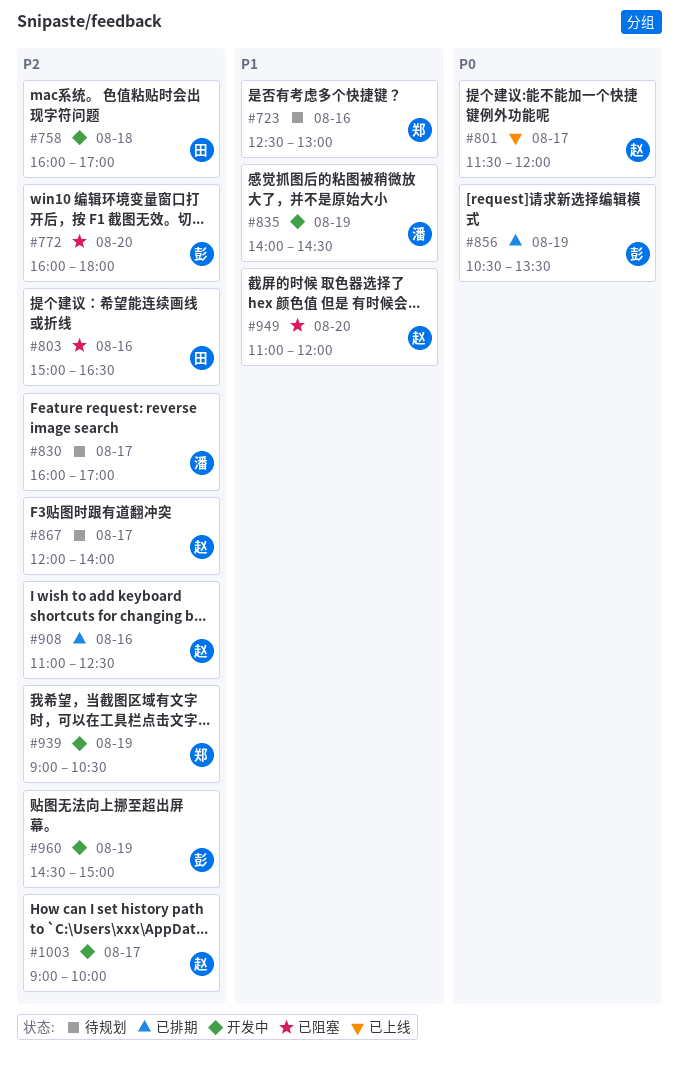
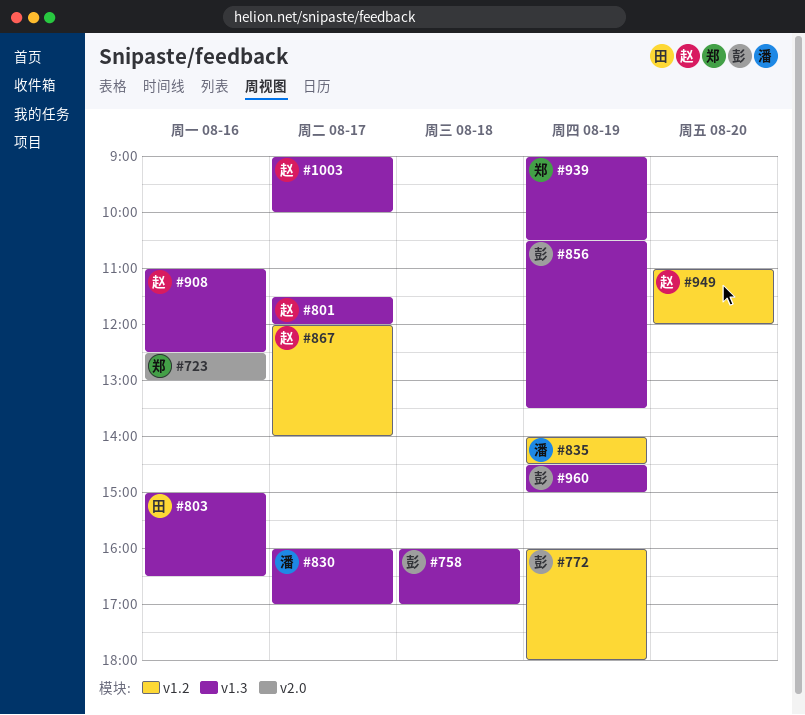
#758, owner: 田 -> 彭
#772, day: Aug 20 -> Aug 19

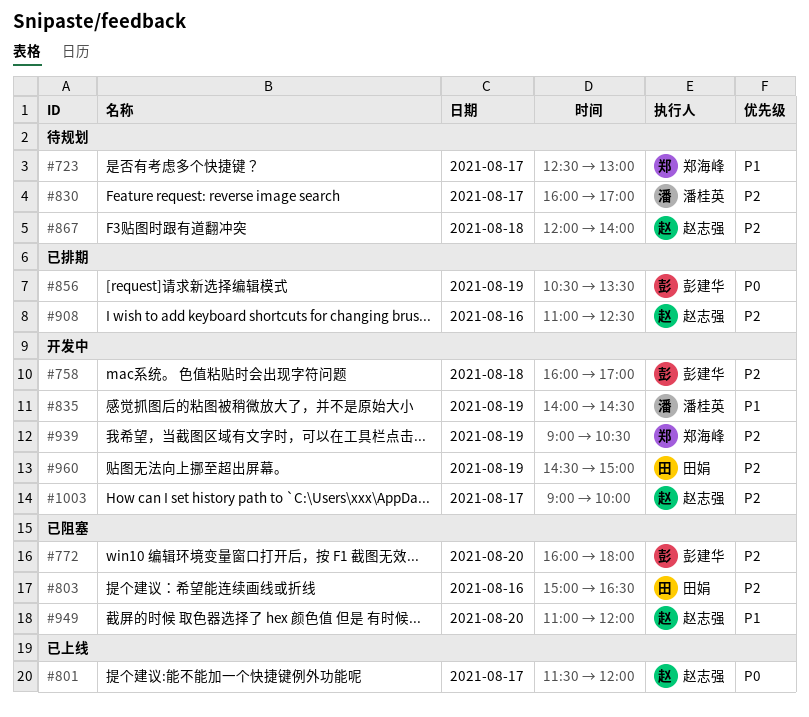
#723, day: Aug 16 -> Aug 17
#772, day: Aug 19 -> Aug 20
#867, day: Aug 17 -> Aug 18
#960, owner: 彭建华 -> 田娟

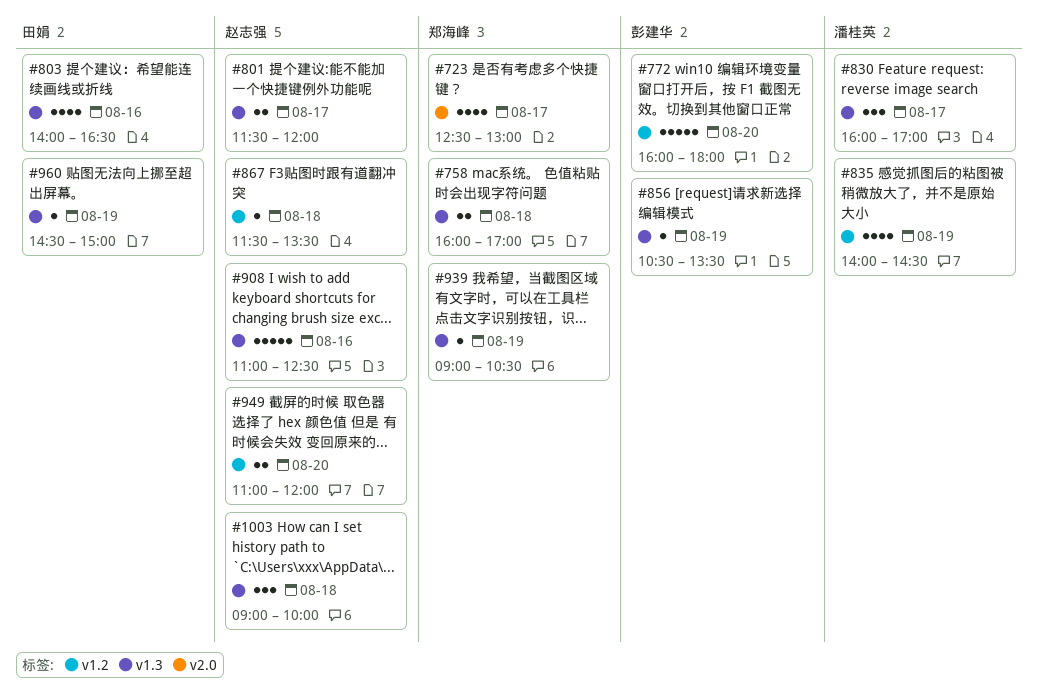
#758, owner: 彭建华 -> 郑海峰
#803, begins: 15:00 -> 14:00
#867, begins: 12:00 -> 11:30
#867, ends: 14:00 -> 13:30
#1003, day: Aug 17 -> Aug 18

